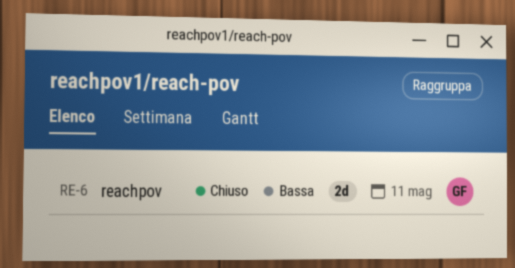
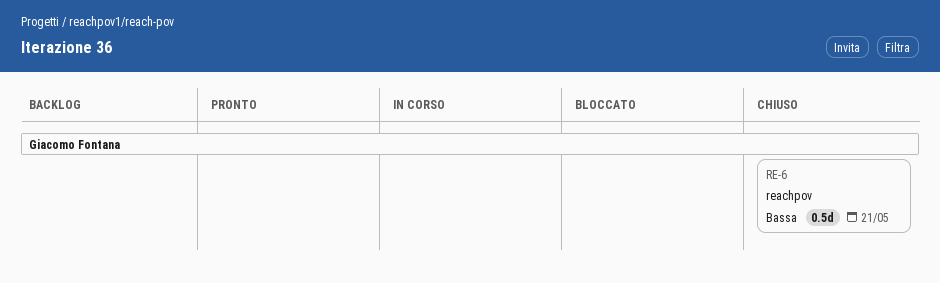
RE-6, estimate: 2d -> 0.5d
RE-6, due: May 11 -> May 21

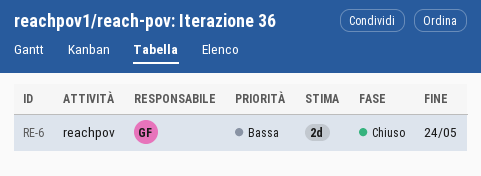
RE-6, estimate: 0.5d -> 2d
RE-6, due: May 21 -> May 24

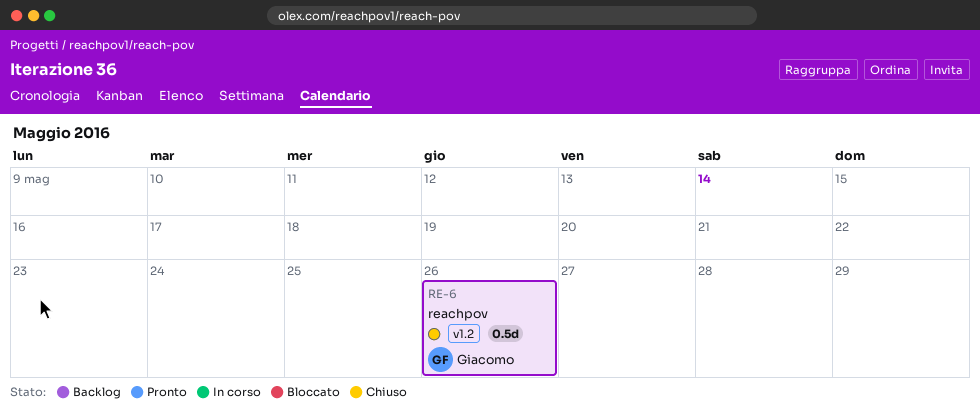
RE-6, estimate: 2d -> 0.5d
RE-6, due: May 24 -> May 26

